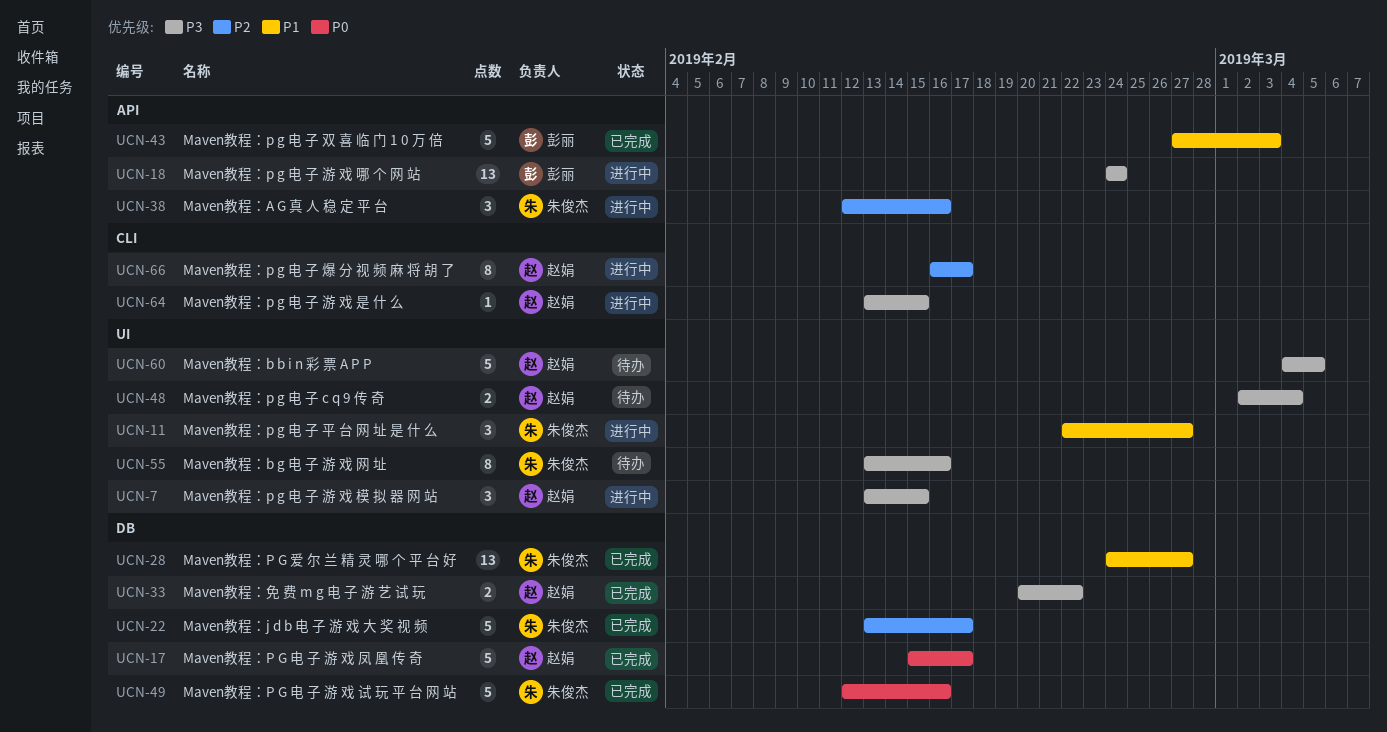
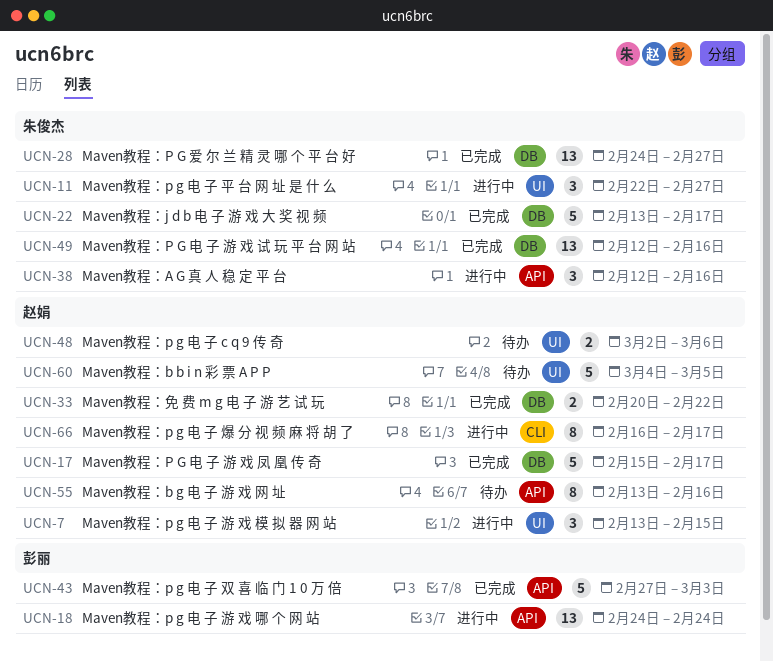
UCN-48, due: Mar 4 -> Mar 6
UCN-49, estimate: 5 -> 13
UCN-55, owner: 朱俊杰 -> 赵娟
UCN-55, label: UI -> API
UCN-64: present -> none

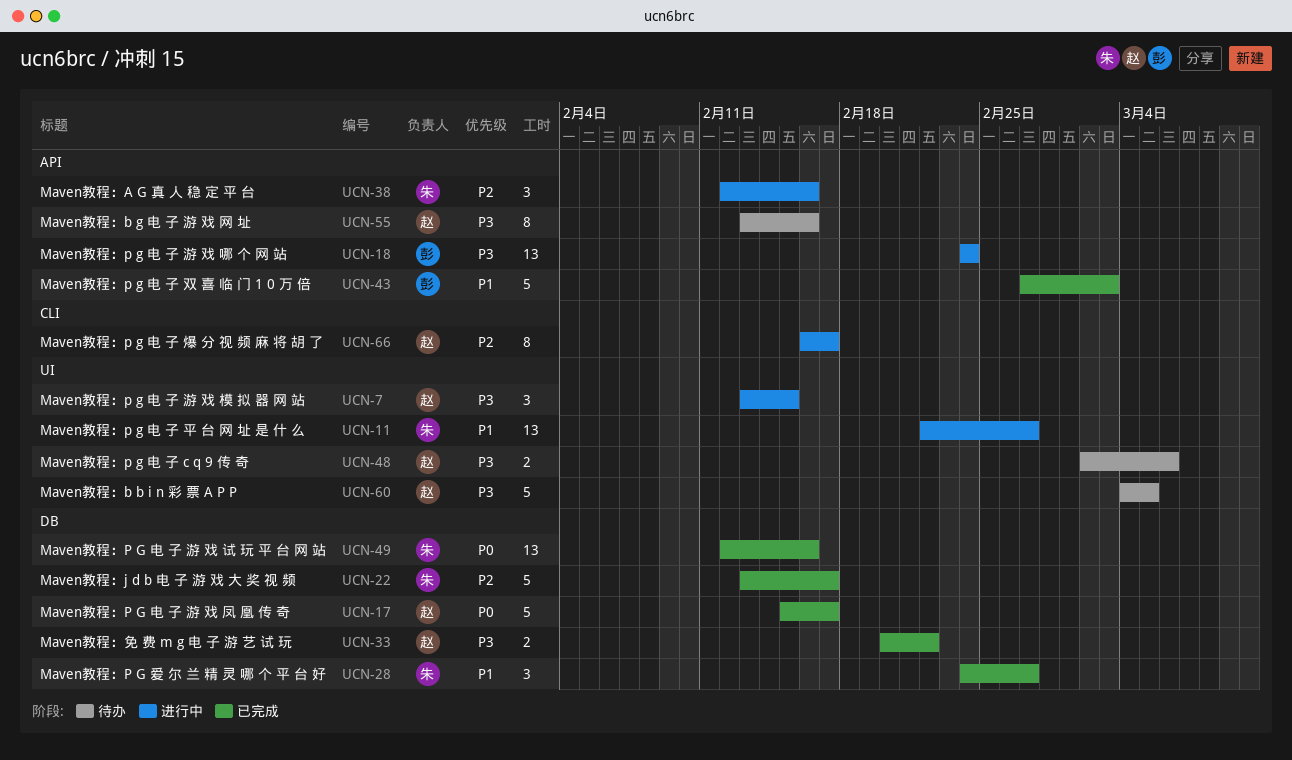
UCN-11, estimate: 3 -> 13
UCN-28, estimate: 13 -> 3

